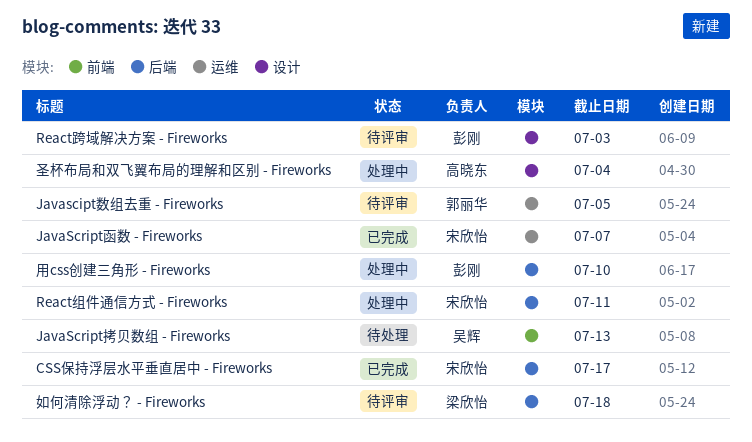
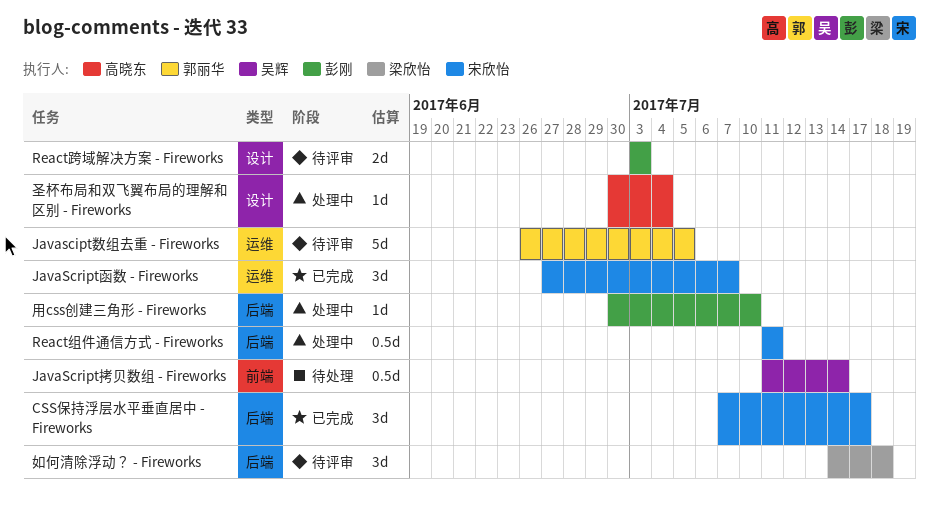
JavaScript拷贝数组 - Fireworks, due: Jul 13 -> Jul 14

